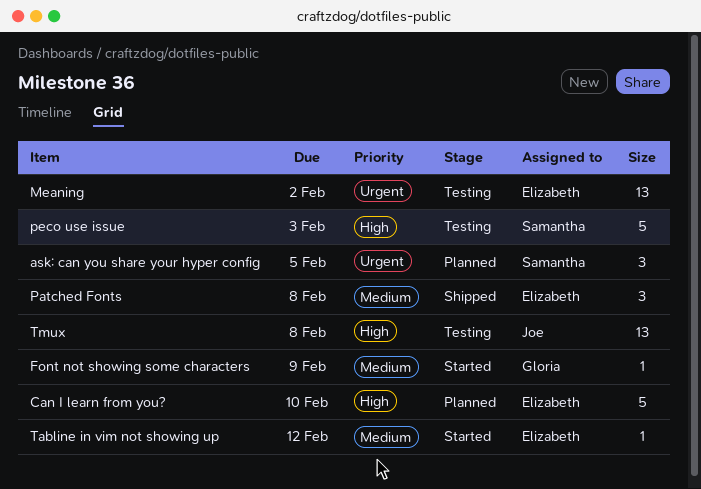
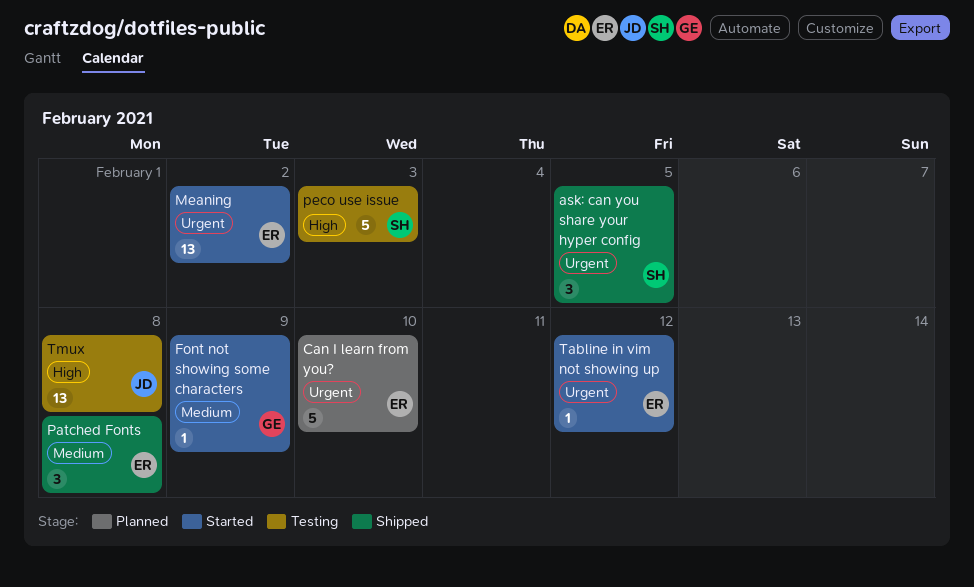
ask: can you share your hyper config, status: Planned -> Shipped
Can I learn from you?, priority: High -> Urgent
Meaning, status: Testing -> Started
Tabline in vim not showing up, priority: Medium -> Urgent

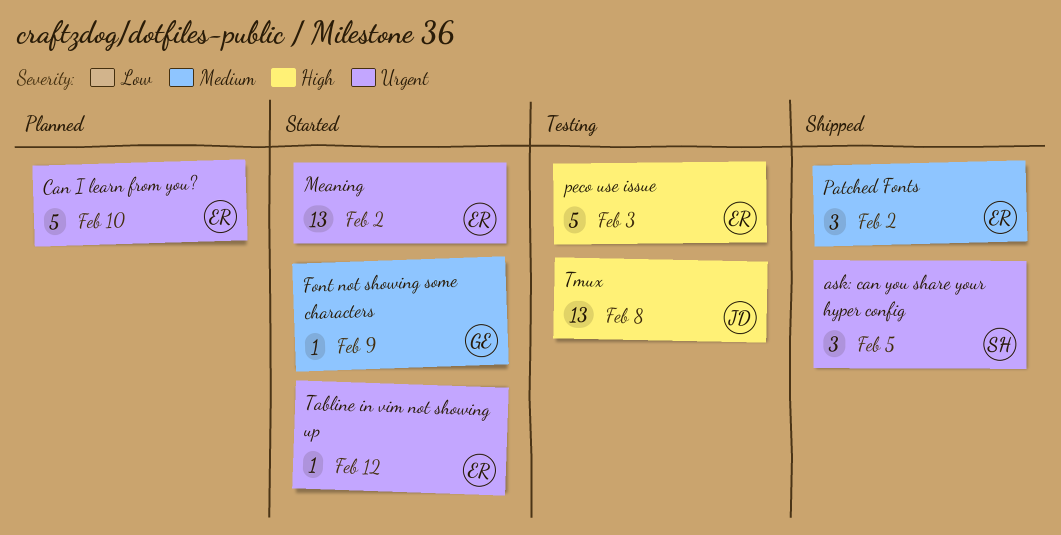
Patched Fonts, due: Feb 8 -> Feb 2
peco use issue, owner: SH -> ER

